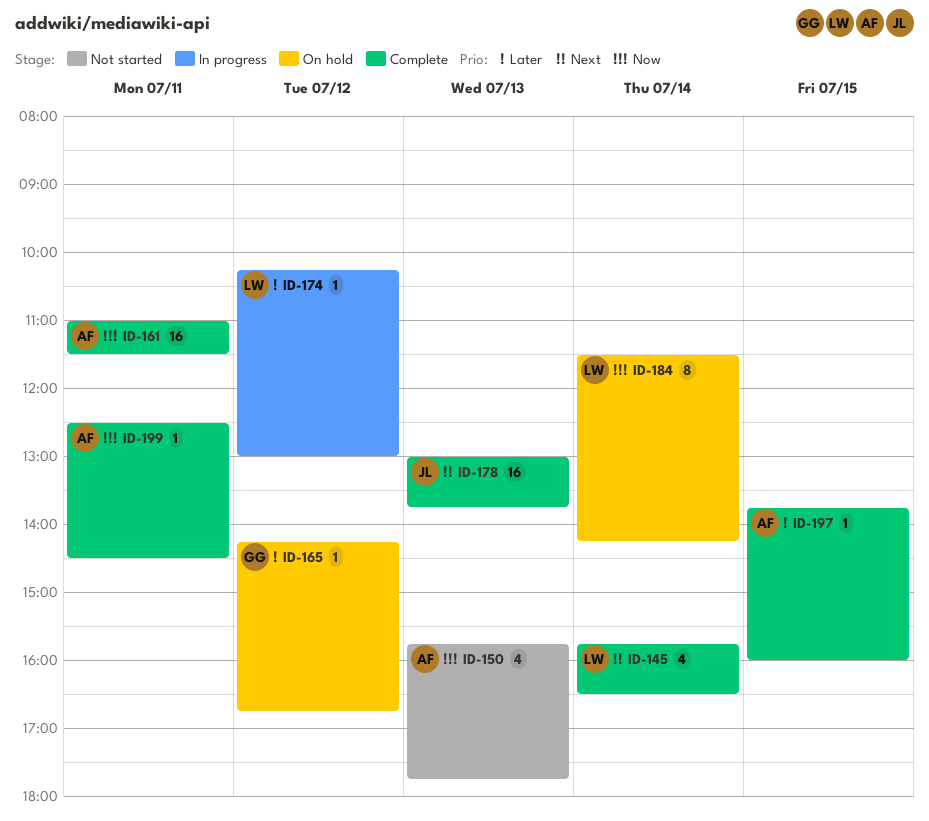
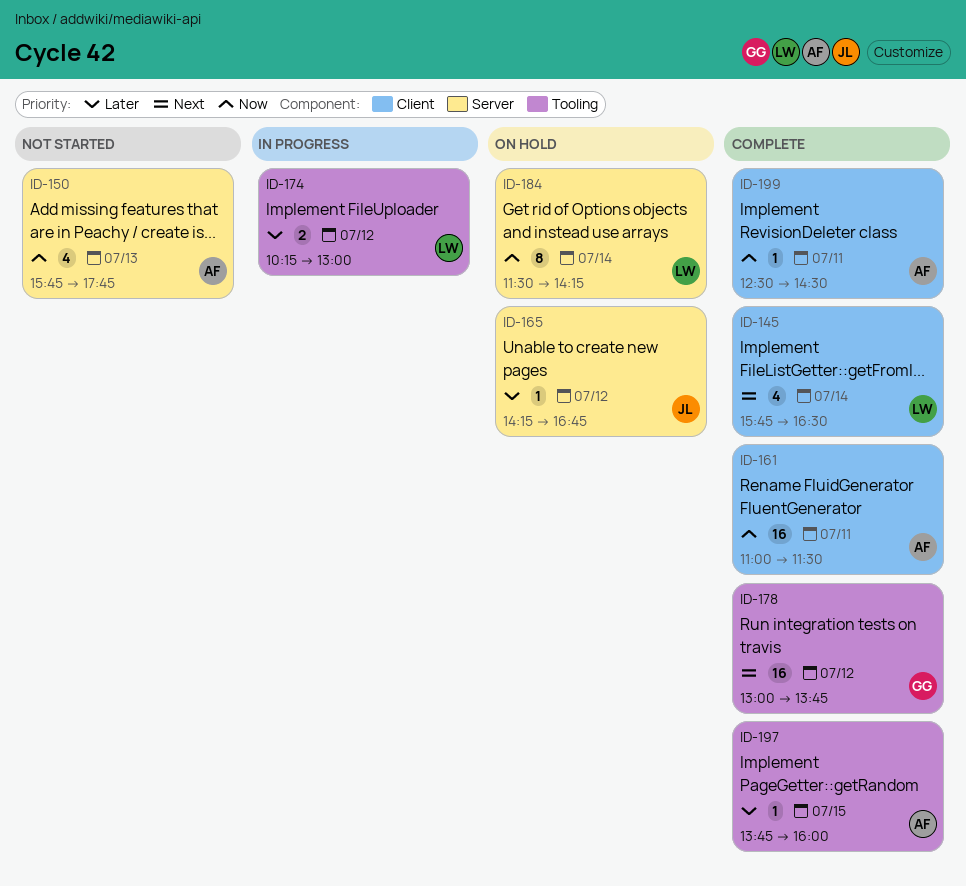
ID-165, owner: GG -> JL
ID-174, estimate: 1 -> 2
ID-178, owner: JL -> GG
ID-178, day: Jul 13 -> Jul 12

